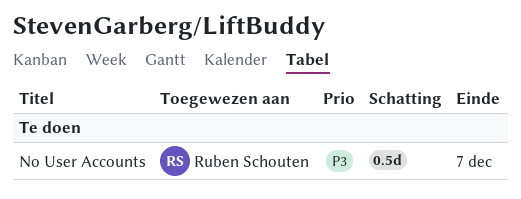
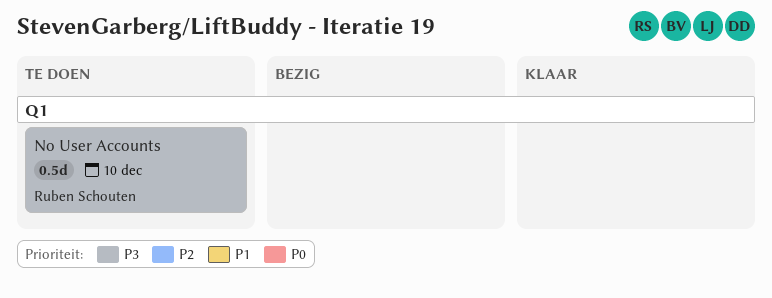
No User Accounts, due: Dec 7 -> Dec 10

